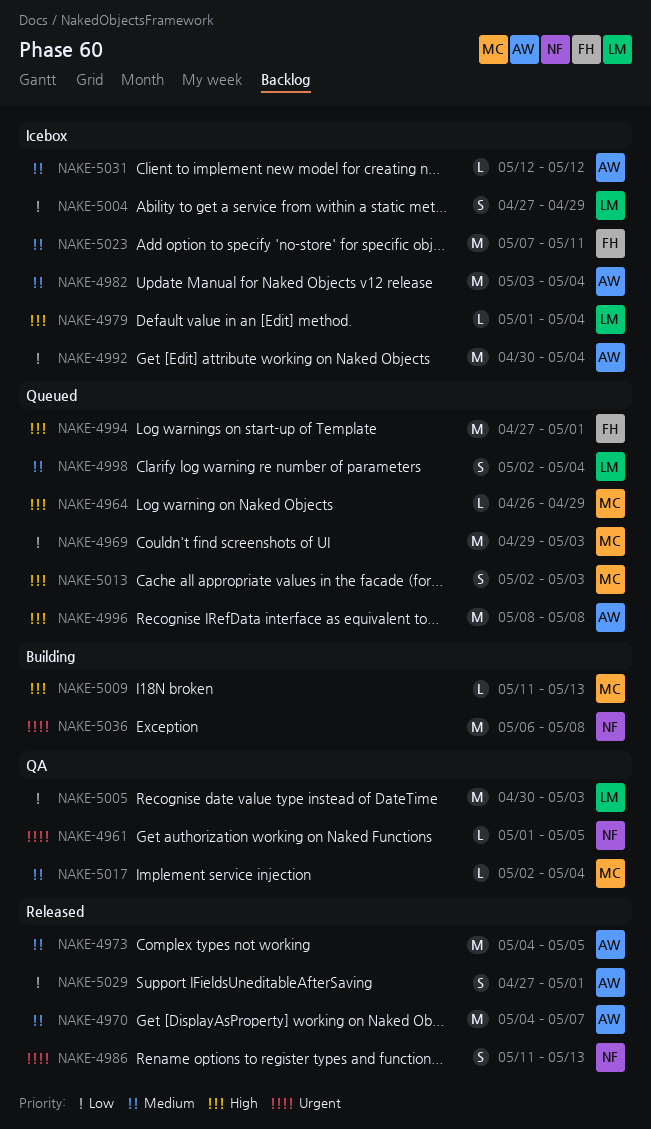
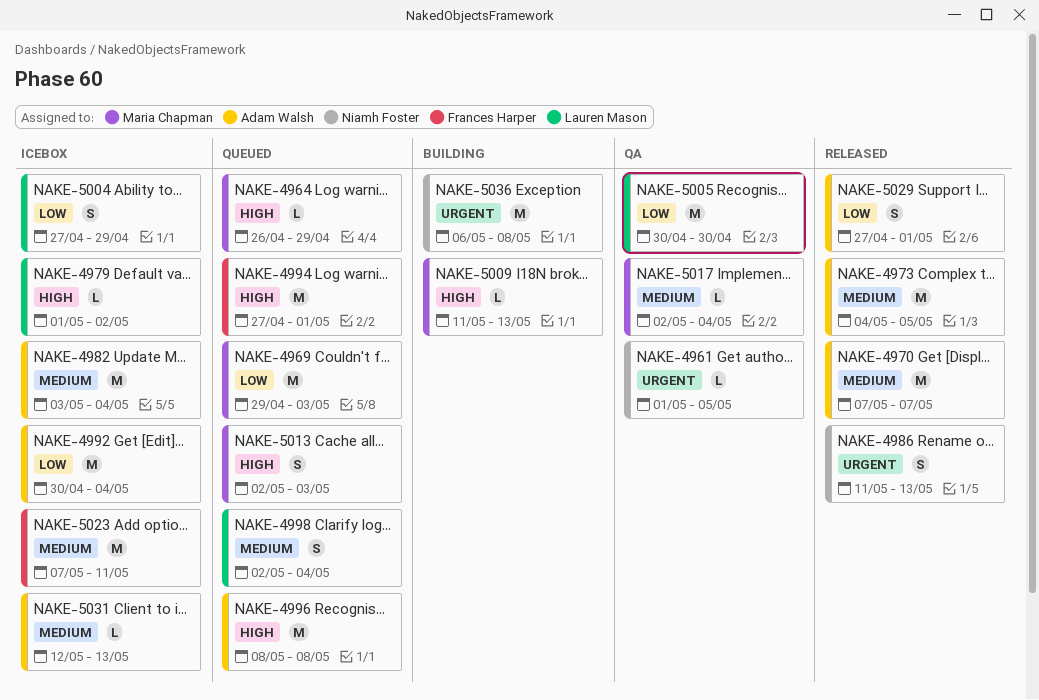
NAKE-4970, start: May 4 -> May 7
NAKE-4979, due: May 4 -> May 2
NAKE-5005, due: May 3 -> Apr 30
NAKE-5031, due: May 12 -> May 13

